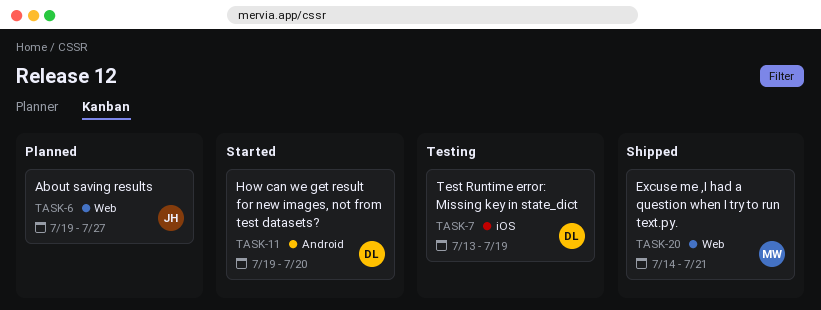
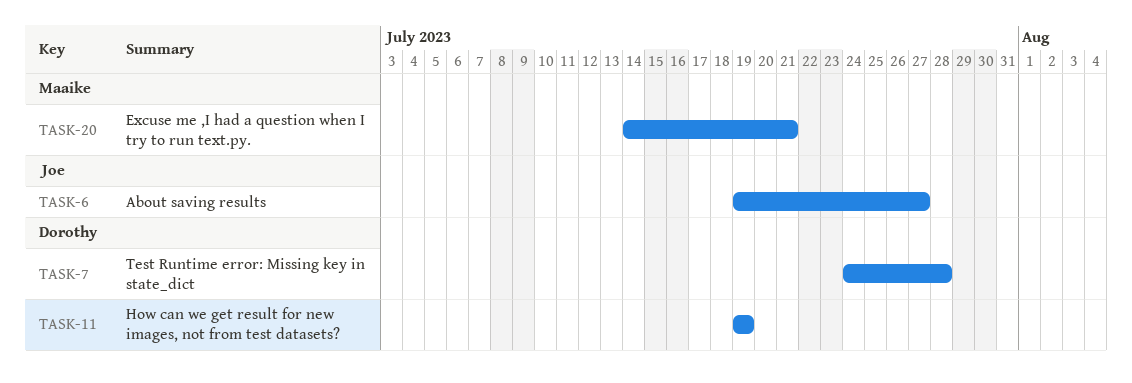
TASK-7, start: Jul 13 -> Jul 24
TASK-7, due: Jul 19 -> Jul 28
TASK-11, due: Jul 20 -> Jul 19

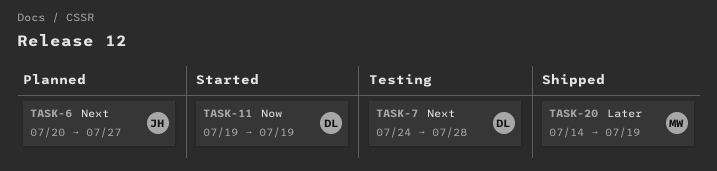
TASK-6, start: Jul 19 -> Jul 20
TASK-20, due: Jul 21 -> Jul 19

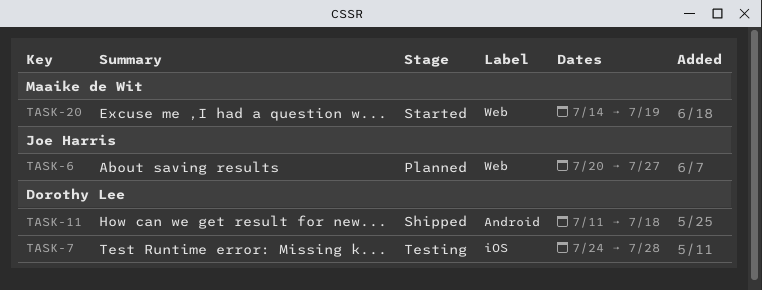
TASK-11, status: Started -> Shipped
TASK-11, start: Jul 19 -> Jul 11
TASK-11, due: Jul 19 -> Jul 18
TASK-20, status: Shipped -> Started

